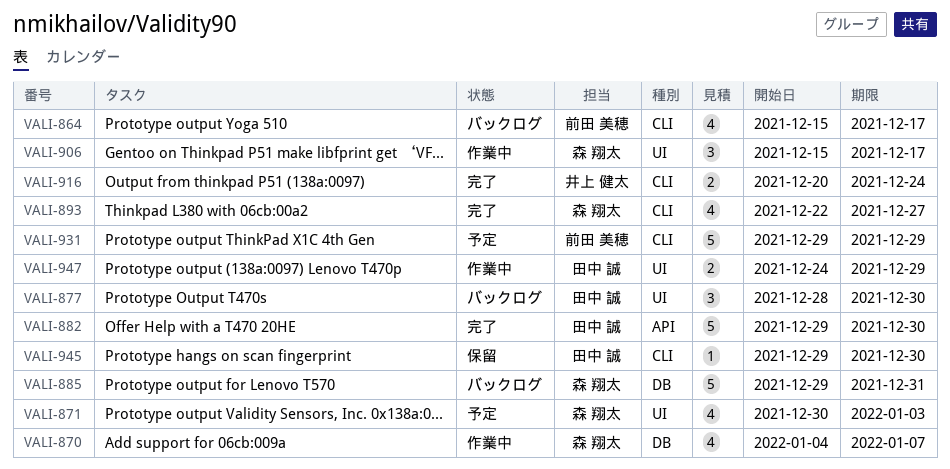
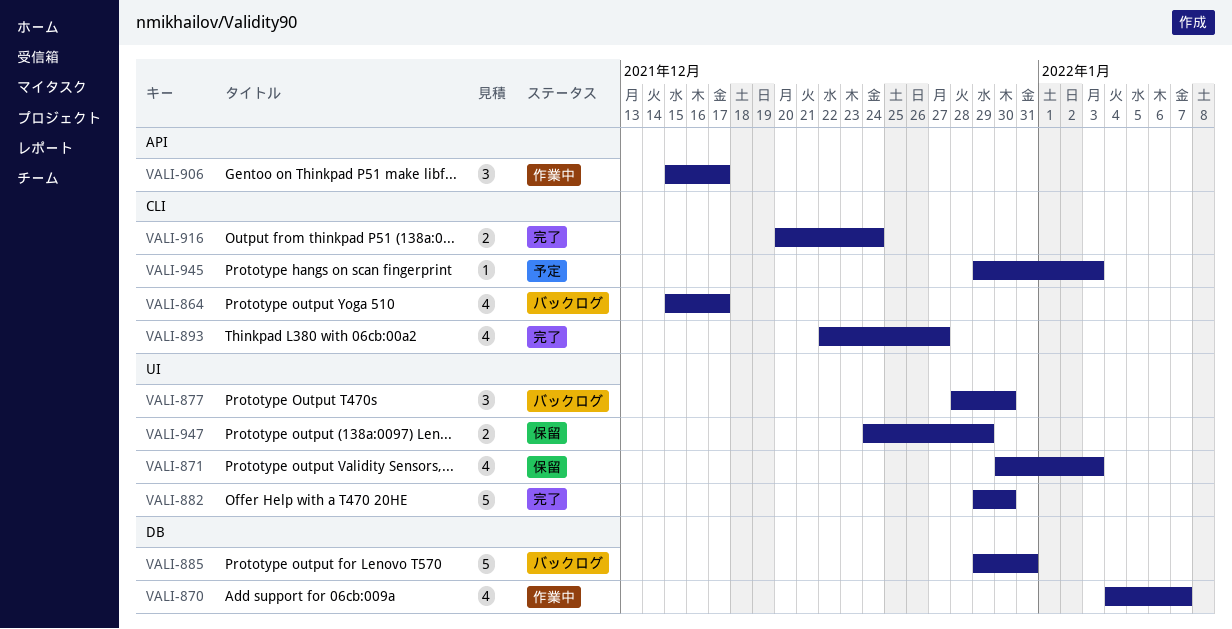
VALI-871, status: 予定 -> 保留
VALI-882, label: API -> UI
VALI-906, label: UI -> API
VALI-931: present -> none
VALI-945, status: 保留 -> 予定
VALI-945, due: Dec 30 -> Jan 3
VALI-947, status: 作業中 -> 保留

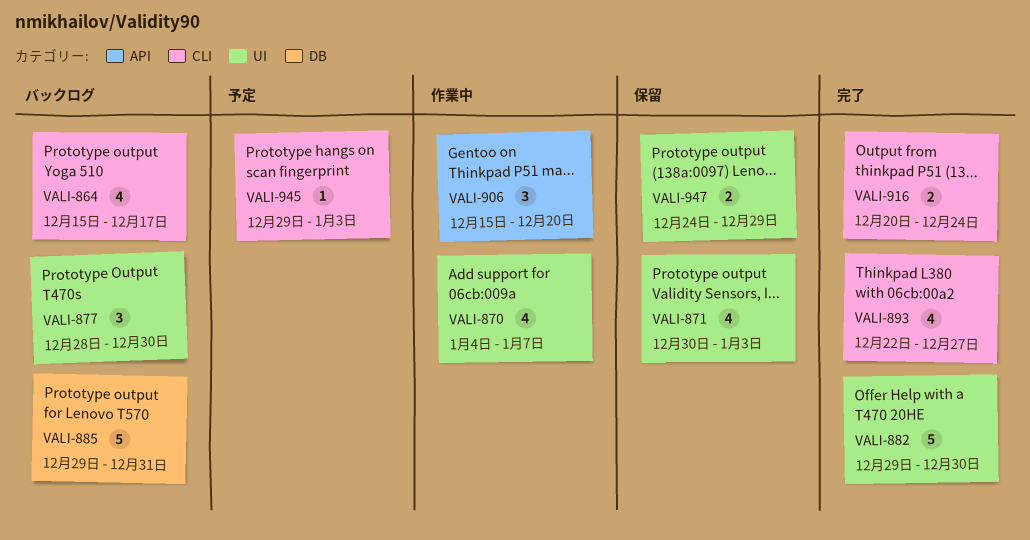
VALI-870, label: DB -> UI
VALI-906, due: Dec 17 -> Dec 20

